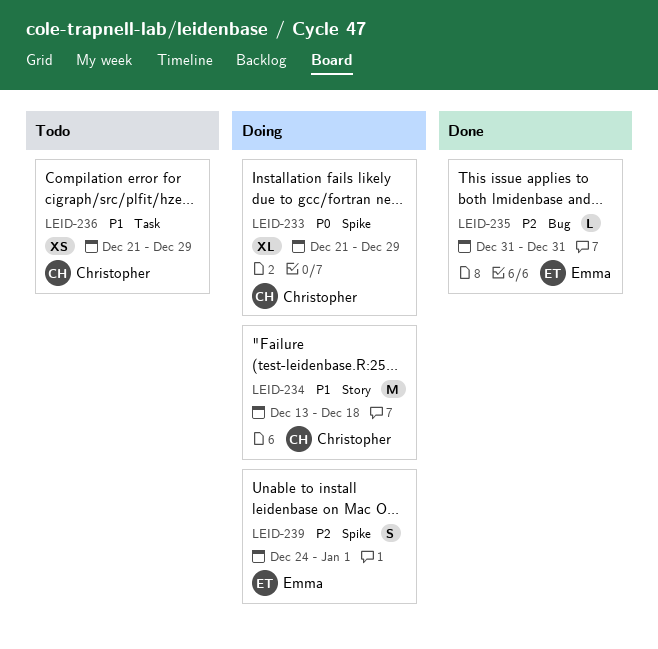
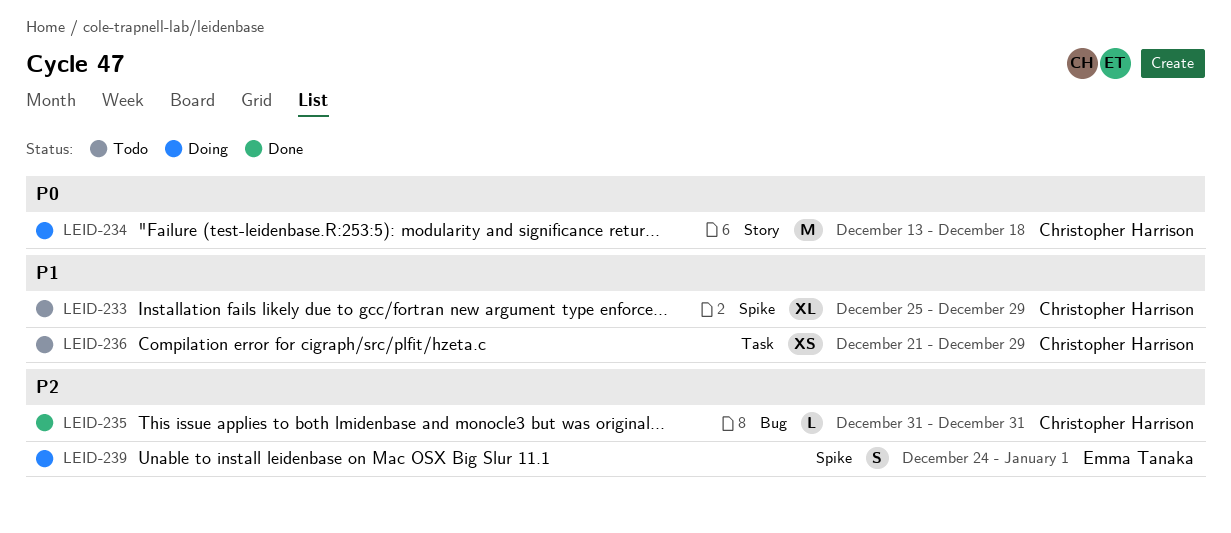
LEID-233, status: Doing -> Todo
LEID-233, priority: P0 -> P1
LEID-233, start: Dec 21 -> Dec 25
LEID-234, priority: P1 -> P0
LEID-235, owner: Emma Tanaka -> Christopher Harrison

